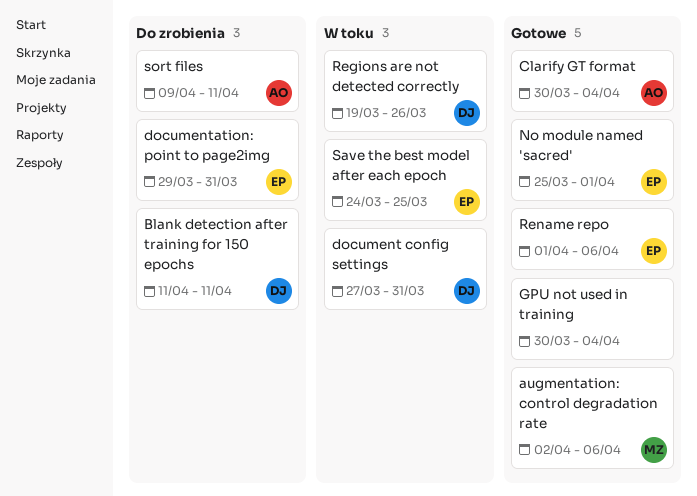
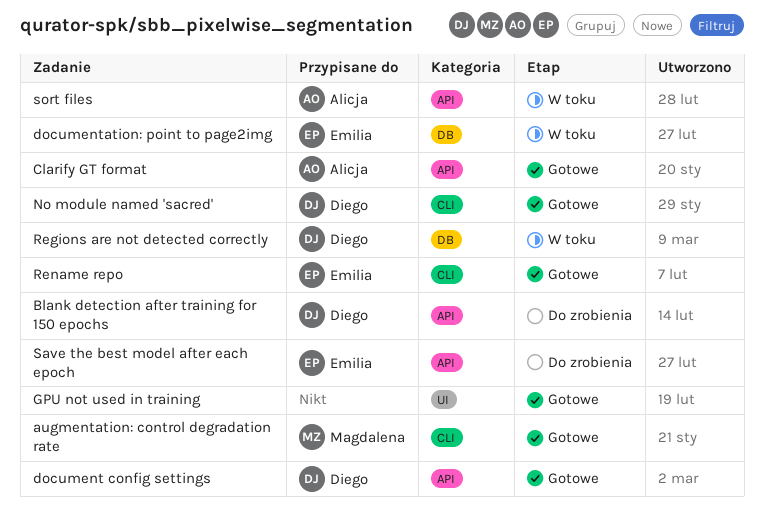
document config settings, status: W toku -> Gotowe
documentation: point to page2img, status: Do zrobienia -> W toku
No module named 'sacred', owner: Emilia -> Diego
Save the best model after each epoch, status: W toku -> Do zrobienia
sort files, status: Do zrobienia -> W toku

